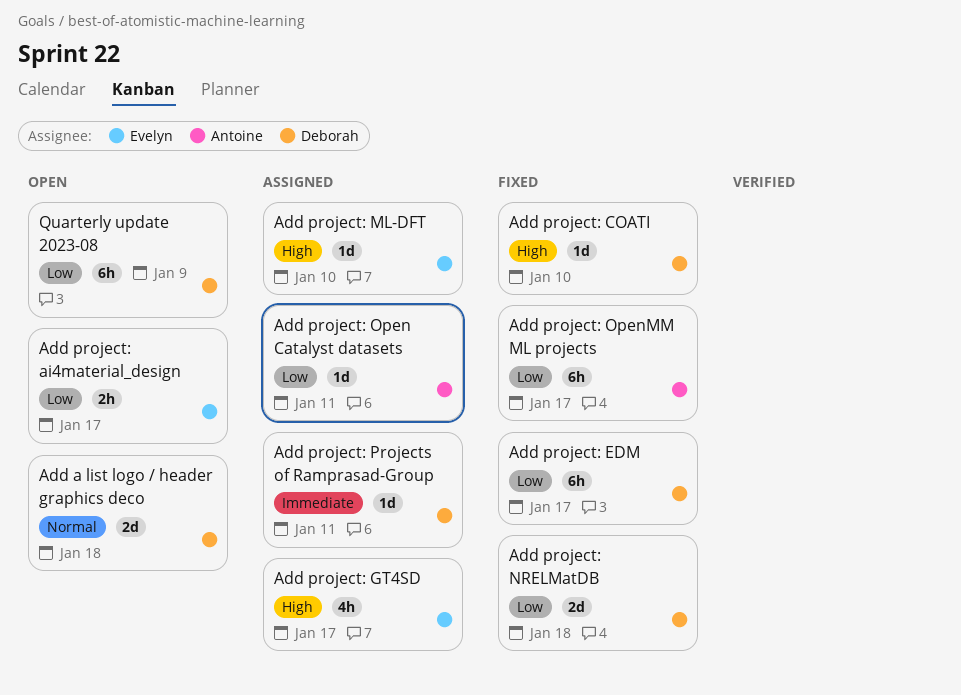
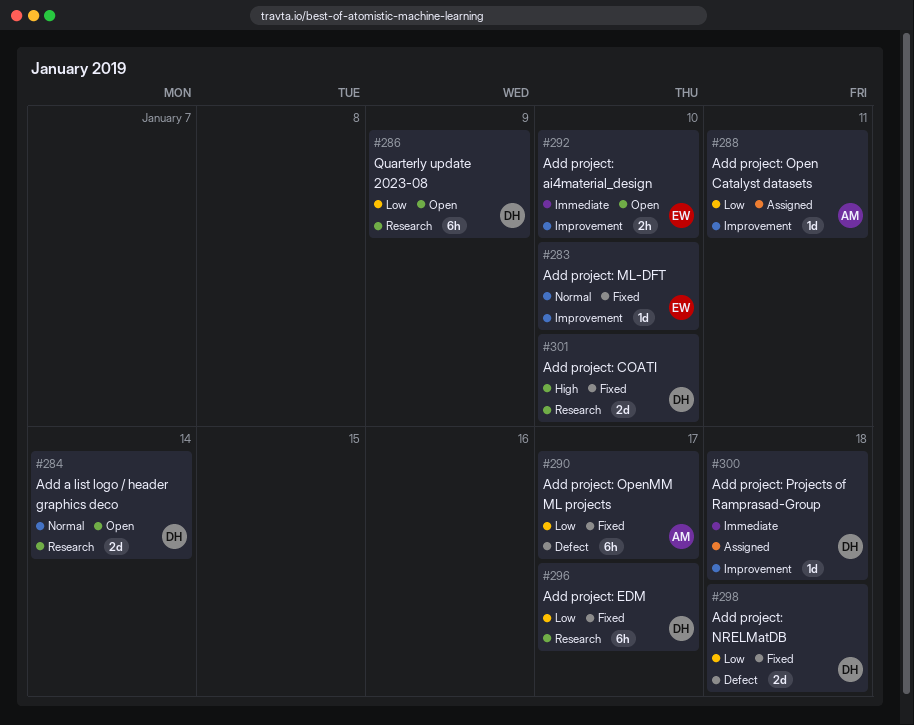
Add a list logo / header graphics deco, due: Jan 18 -> Jan 14
Add project: ai4material_design, priority: Low -> Immediate
Add project: ai4material_design, due: Jan 17 -> Jan 10
Add project: COATI, estimate: 1d -> 2d
Add project: GT4SD: present -> none
Add project: ML-DFT, status: Assigned -> Fixed
Add project: ML-DFT, priority: High -> Normal
Add project: Projects of Ramprasad-Group, due: Jan 11 -> Jan 18

